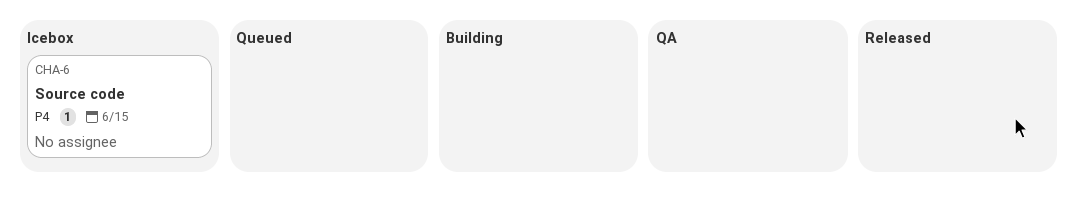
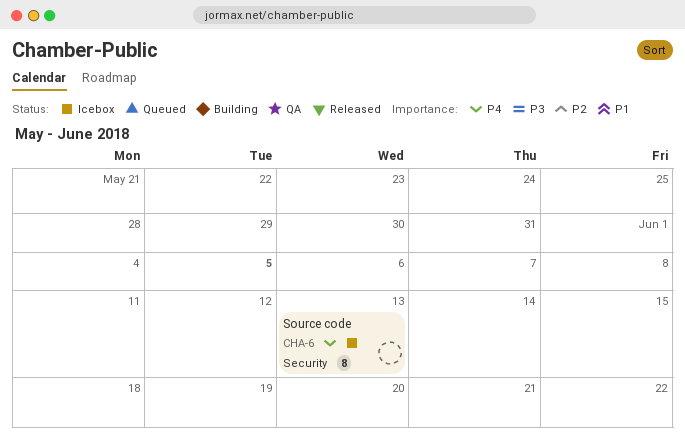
CHA-6, estimate: 1 -> 8
CHA-6, due: Jun 15 -> Jun 13

